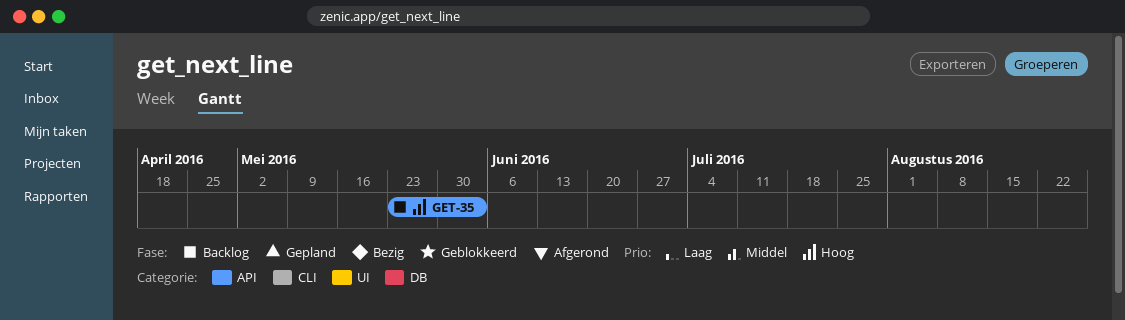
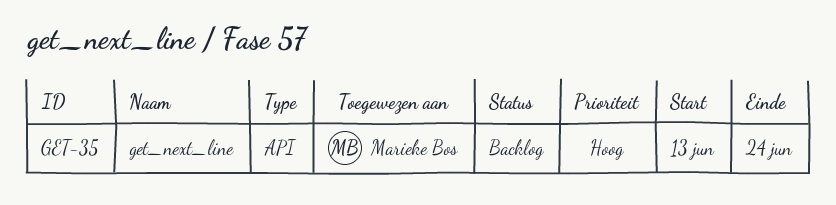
GET-35, start: May 23 -> Jun 13
GET-35, due: Jun 3 -> Jun 24

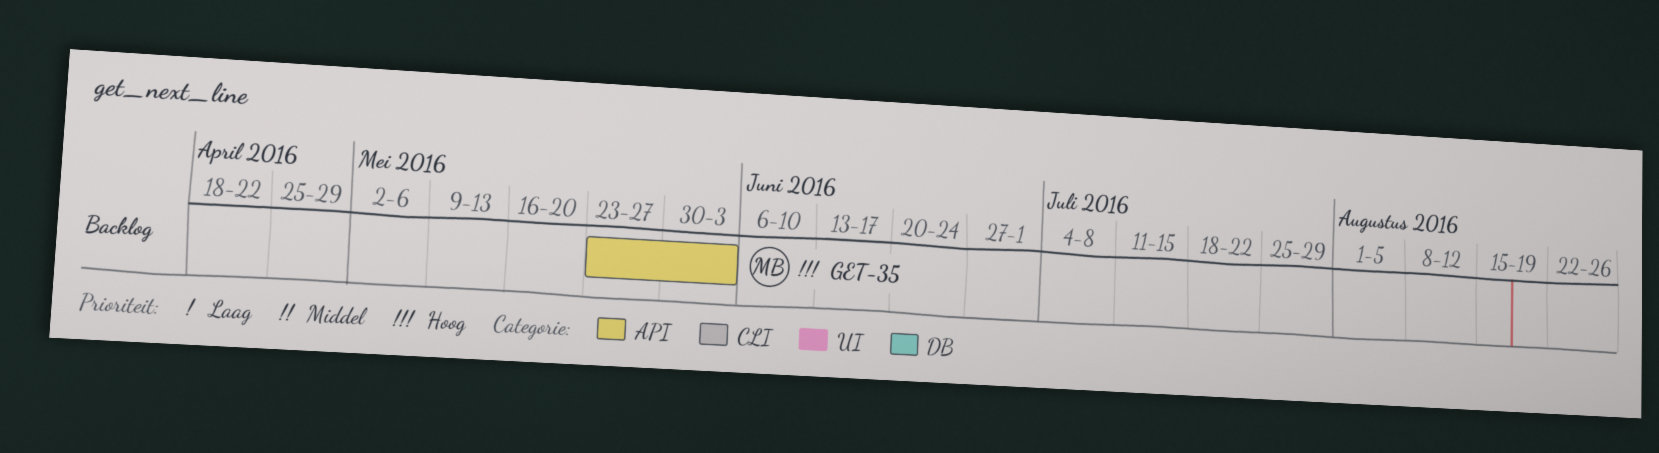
GET-35, start: Jun 13 -> May 23
GET-35, due: Jun 24 -> Jun 3

